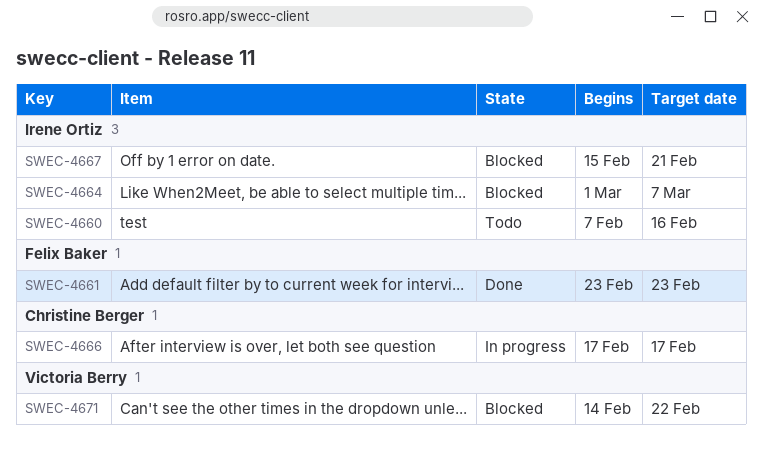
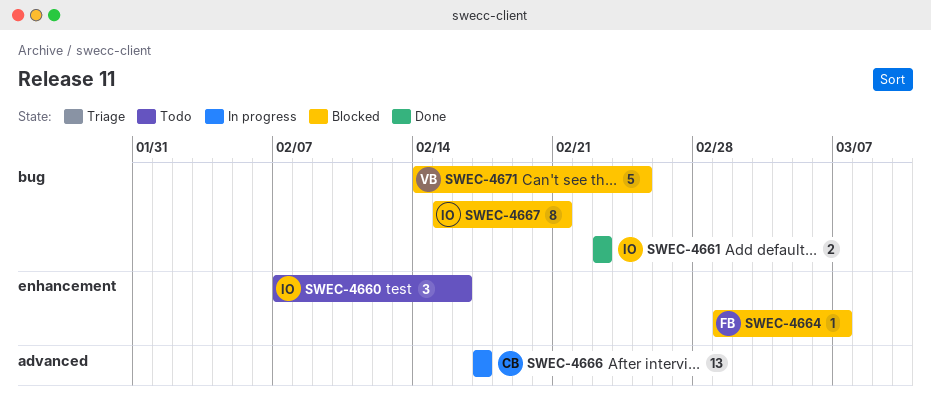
SWEC-4661, owner: Felix Baker -> Irene Ortiz
SWEC-4664, owner: Irene Ortiz -> Felix Baker
SWEC-4671, due: Feb 22 -> Feb 25

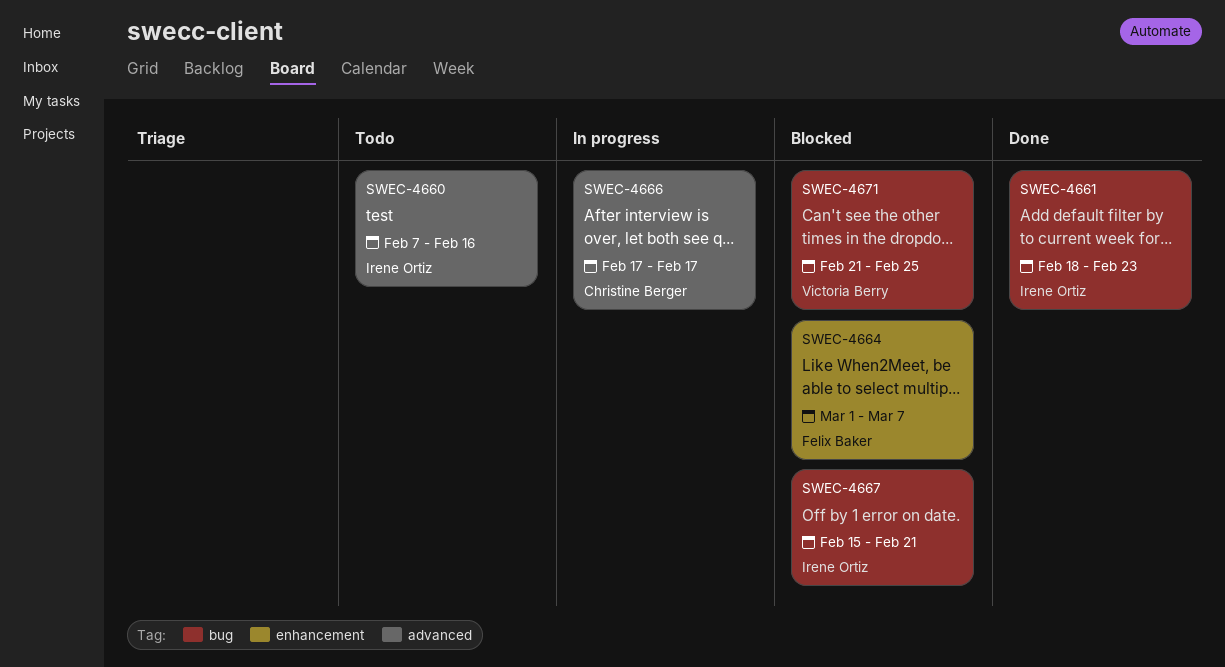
SWEC-4660, label: enhancement -> advanced
SWEC-4661, start: Feb 23 -> Feb 18
SWEC-4671, start: Feb 14 -> Feb 21

